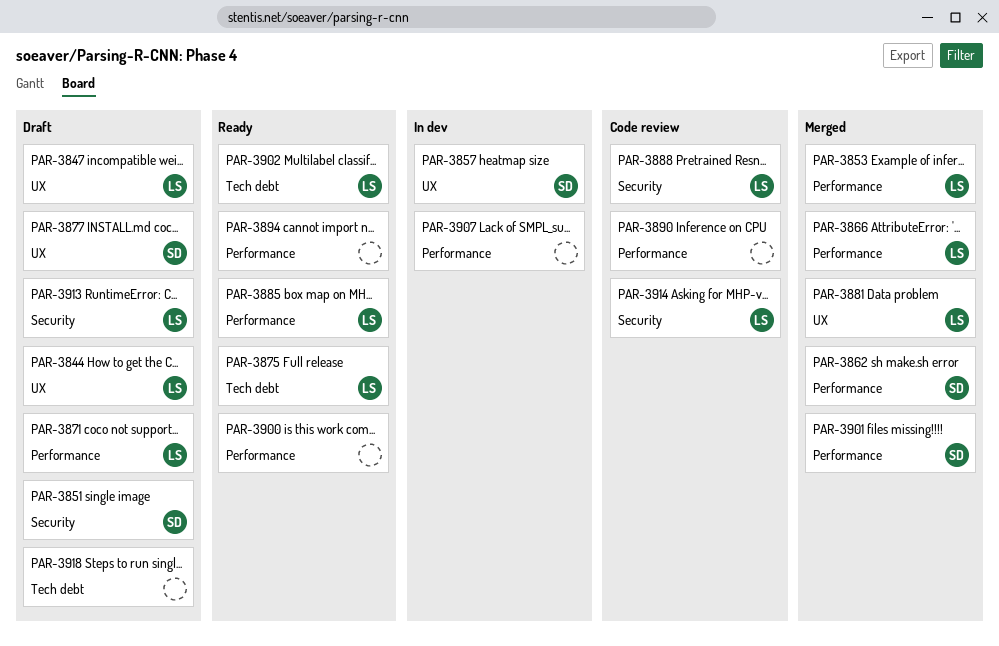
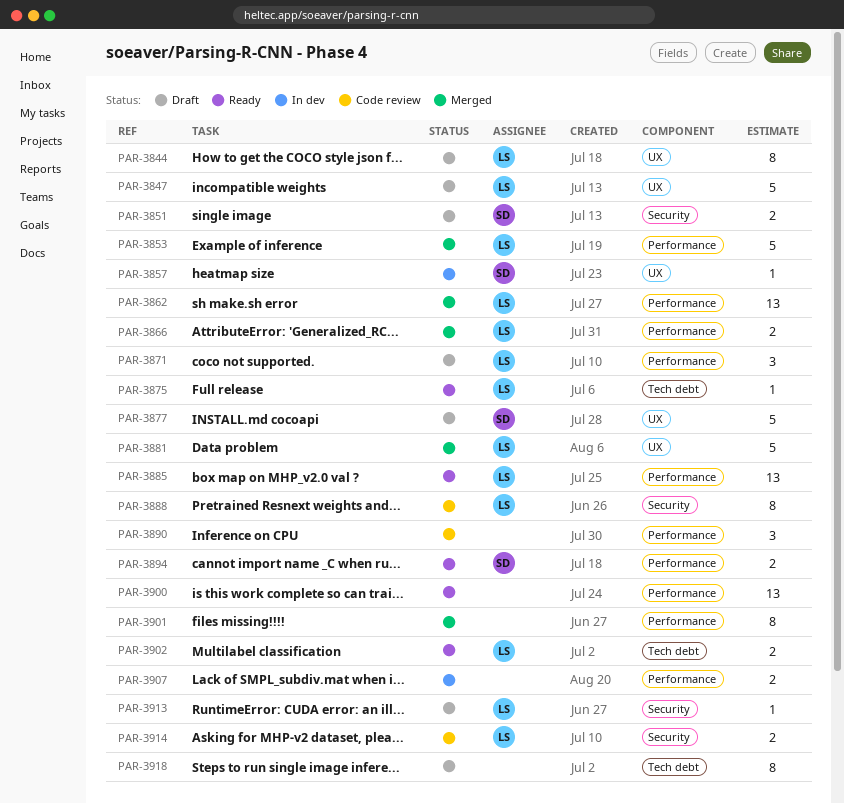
PAR-3862, owner: SD -> LS
PAR-3894, owner: none -> SD
PAR-3901, owner: SD -> none

